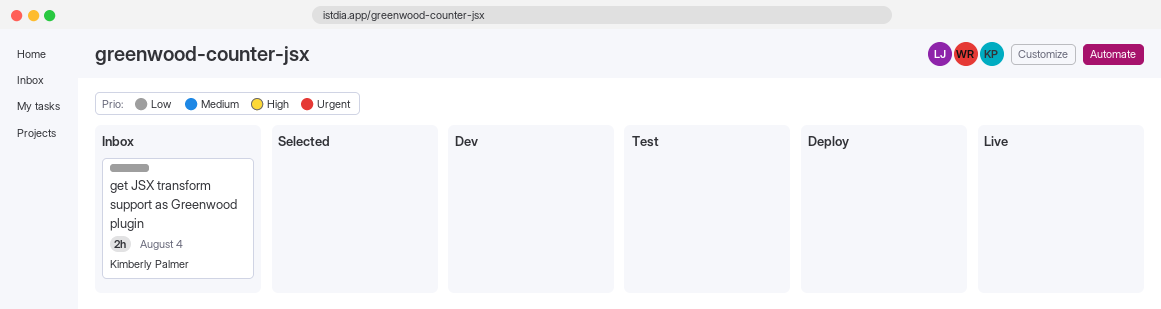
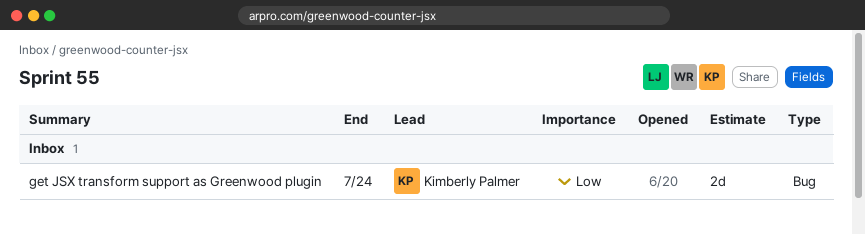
get JSX transform support as Greenwood plugin, estimate: 2h -> 2d
get JSX transform support as Greenwood plugin, due: Aug 4 -> Jul 24

